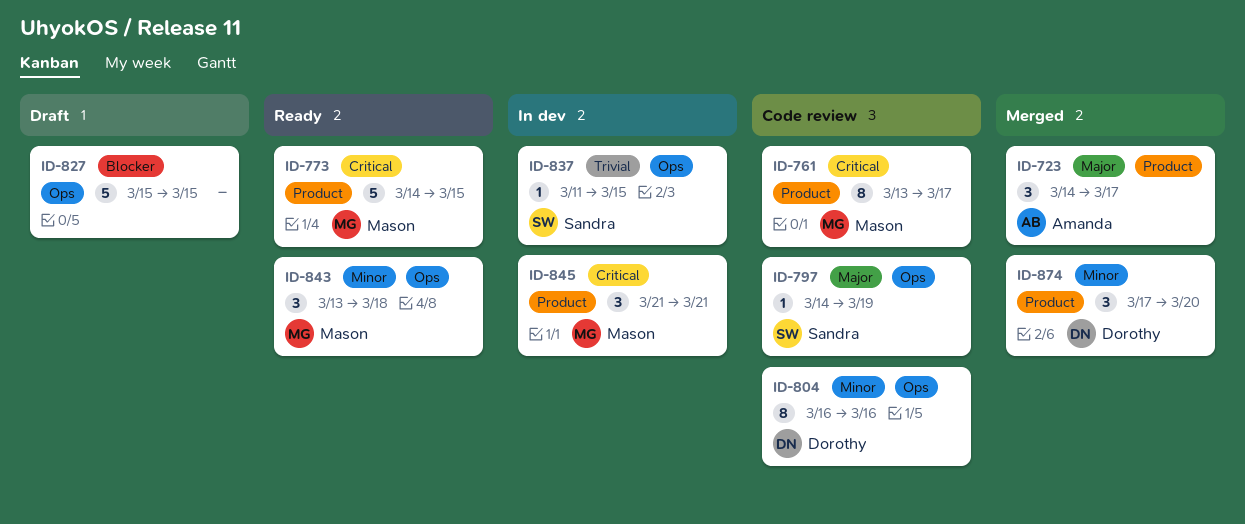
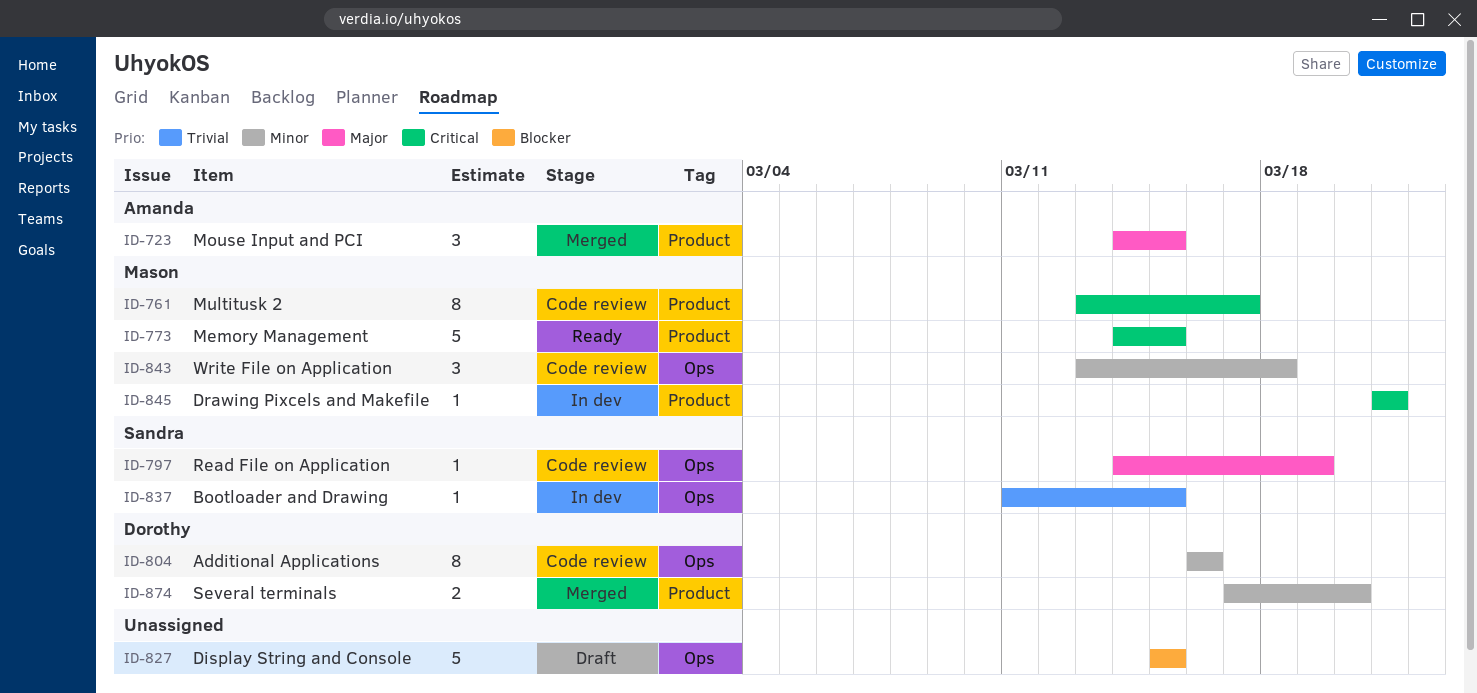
ID-723, due: Mar 17 -> Mar 15
ID-843, status: Ready -> Code review
ID-845, estimate: 3 -> 1
ID-874, estimate: 3 -> 2

